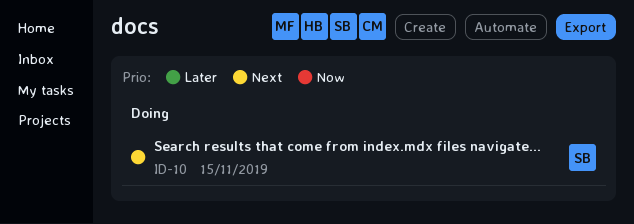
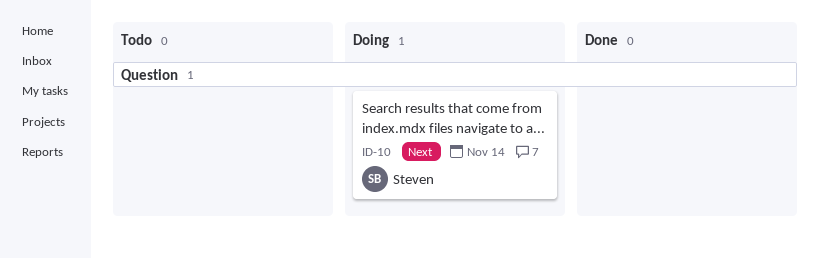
ID-10, due: Nov 15 -> Nov 14

